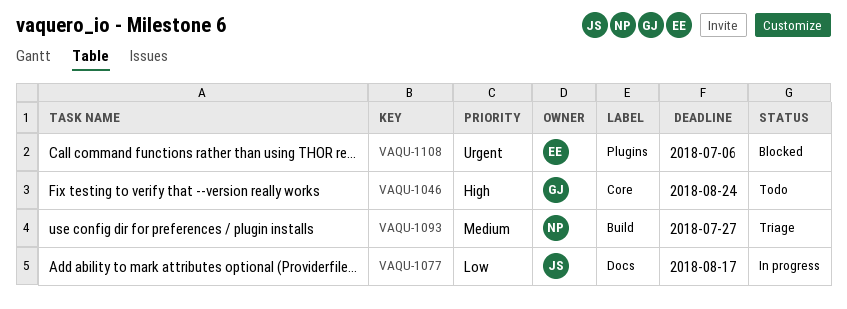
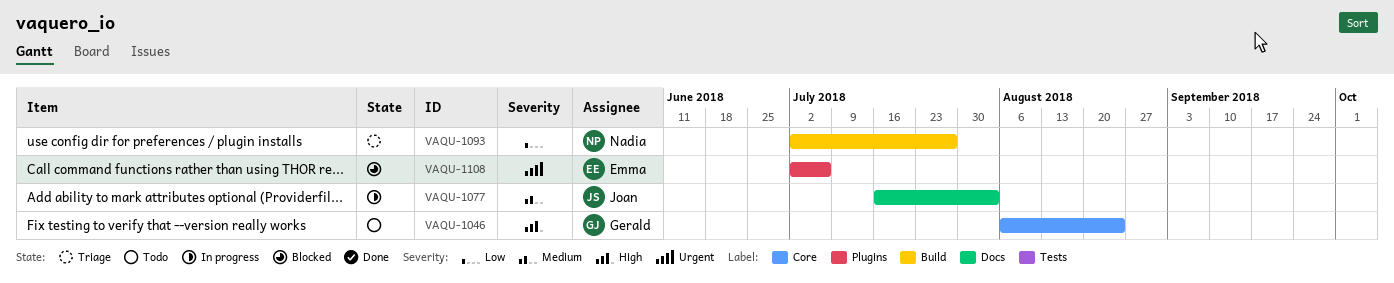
VAQU-1077, priority: Low -> Medium
VAQU-1077, due: Aug 17 -> Aug 3
VAQU-1093, priority: Medium -> Low

